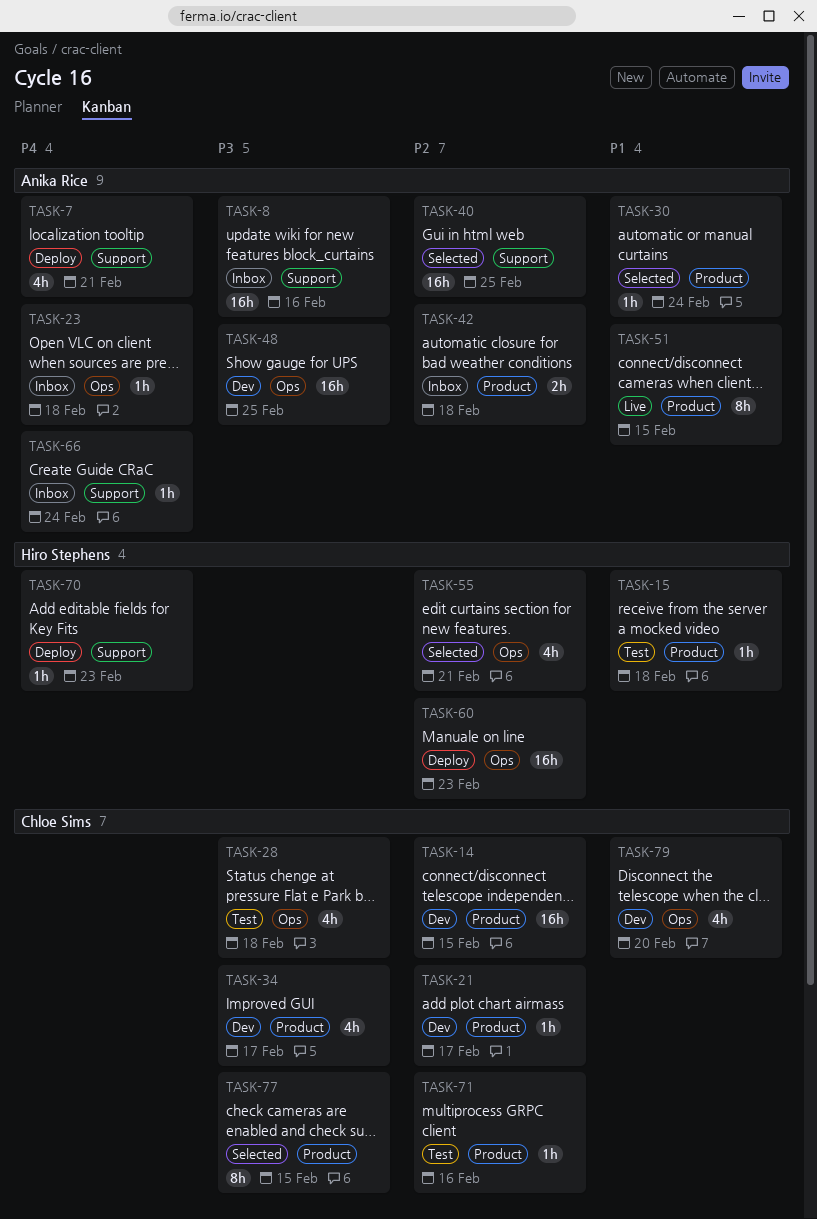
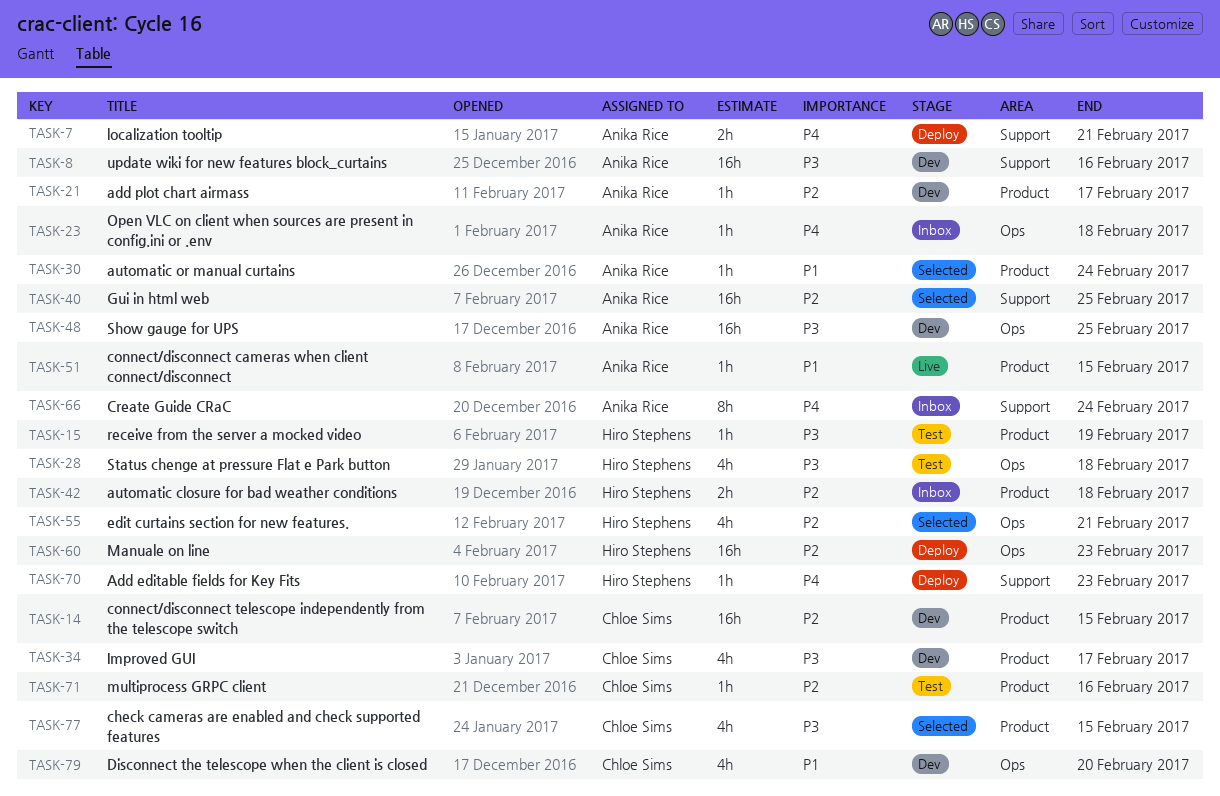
TASK-7, estimate: 4h -> 2h
TASK-8, status: Inbox -> Dev
TASK-15, priority: P1 -> P3
TASK-15, due: Feb 18 -> Feb 19
TASK-21, owner: Chloe Sims -> Anika Rice
TASK-28, owner: Chloe Sims -> Hiro Stephens
TASK-42, owner: Anika Rice -> Hiro Stephens
TASK-51, estimate: 8h -> 1h
TASK-66, estimate: 1h -> 8h
TASK-77, estimate: 8h -> 4h

